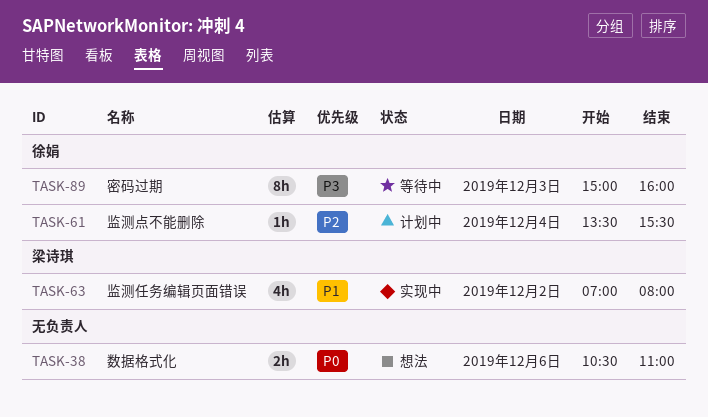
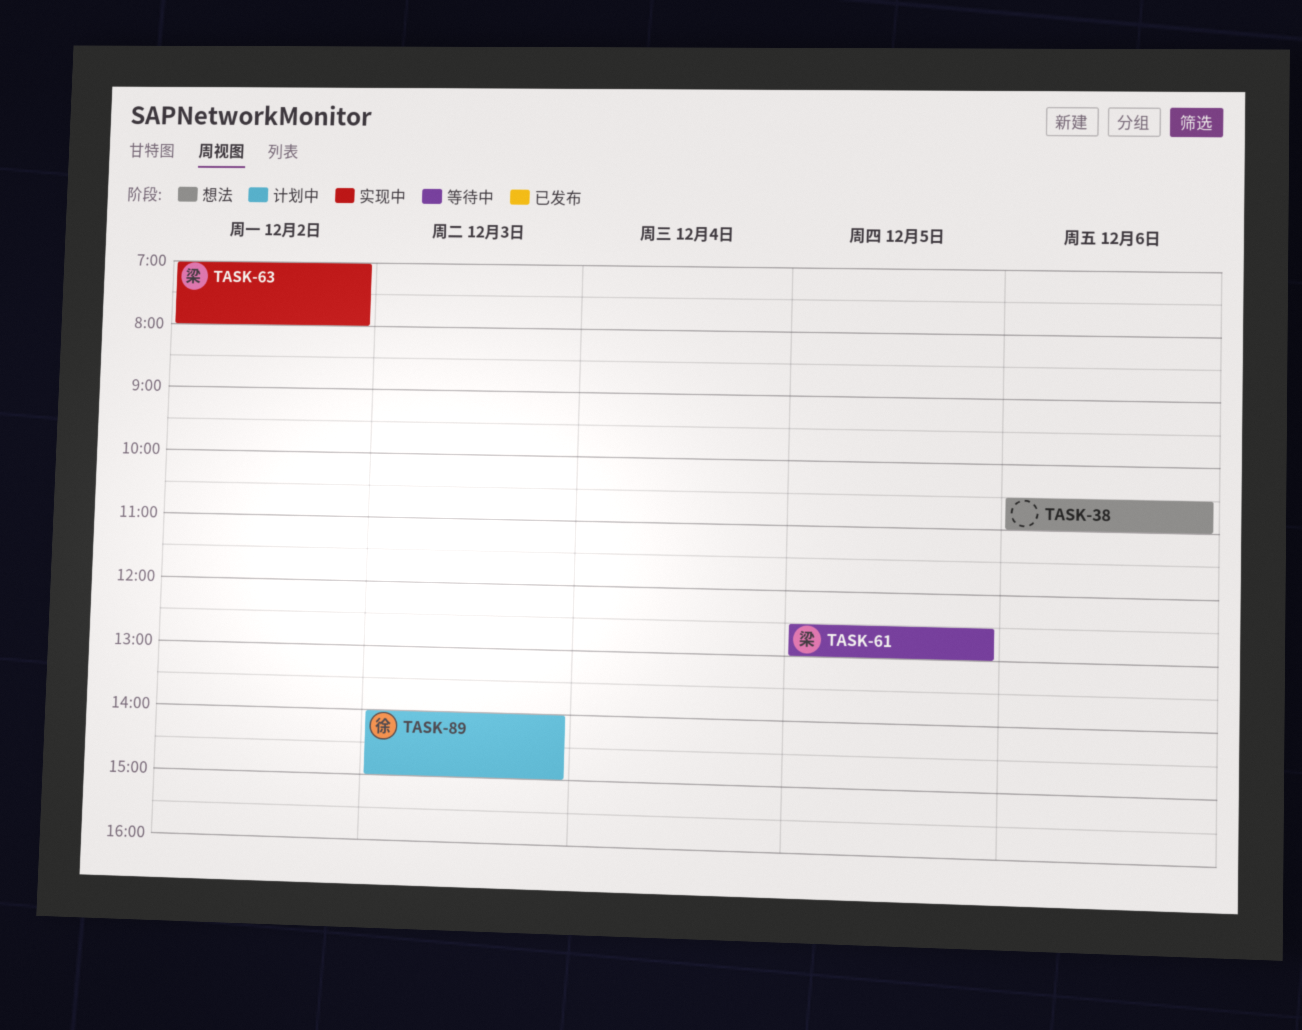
TASK-61, status: 计划中 -> 等待中
TASK-61, owner: 徐娟 -> 梁诗琪
TASK-61, day: Dec 4 -> Dec 5
TASK-61, begins: 13:30 -> 12:30
TASK-61, ends: 15:30 -> 13:00
TASK-89, status: 等待中 -> 计划中
TASK-89, begins: 15:00 -> 14:00
TASK-89, ends: 16:00 -> 15:00

